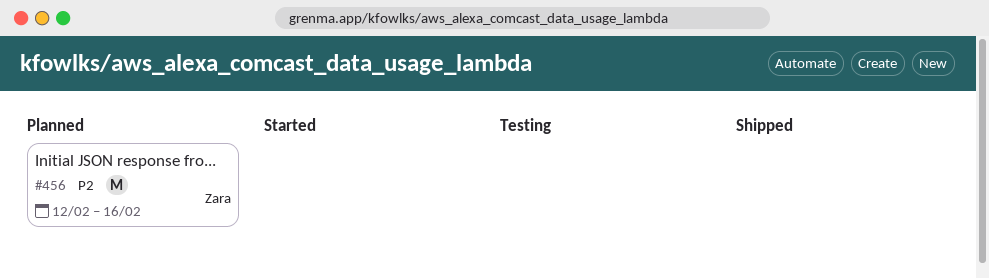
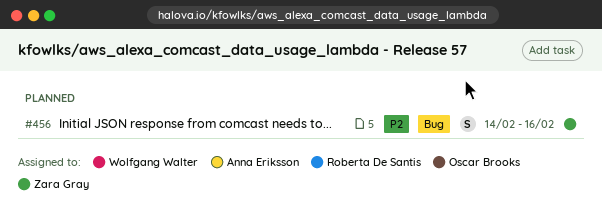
#456, estimate: M -> S
#456, start: Feb 12 -> Feb 14

